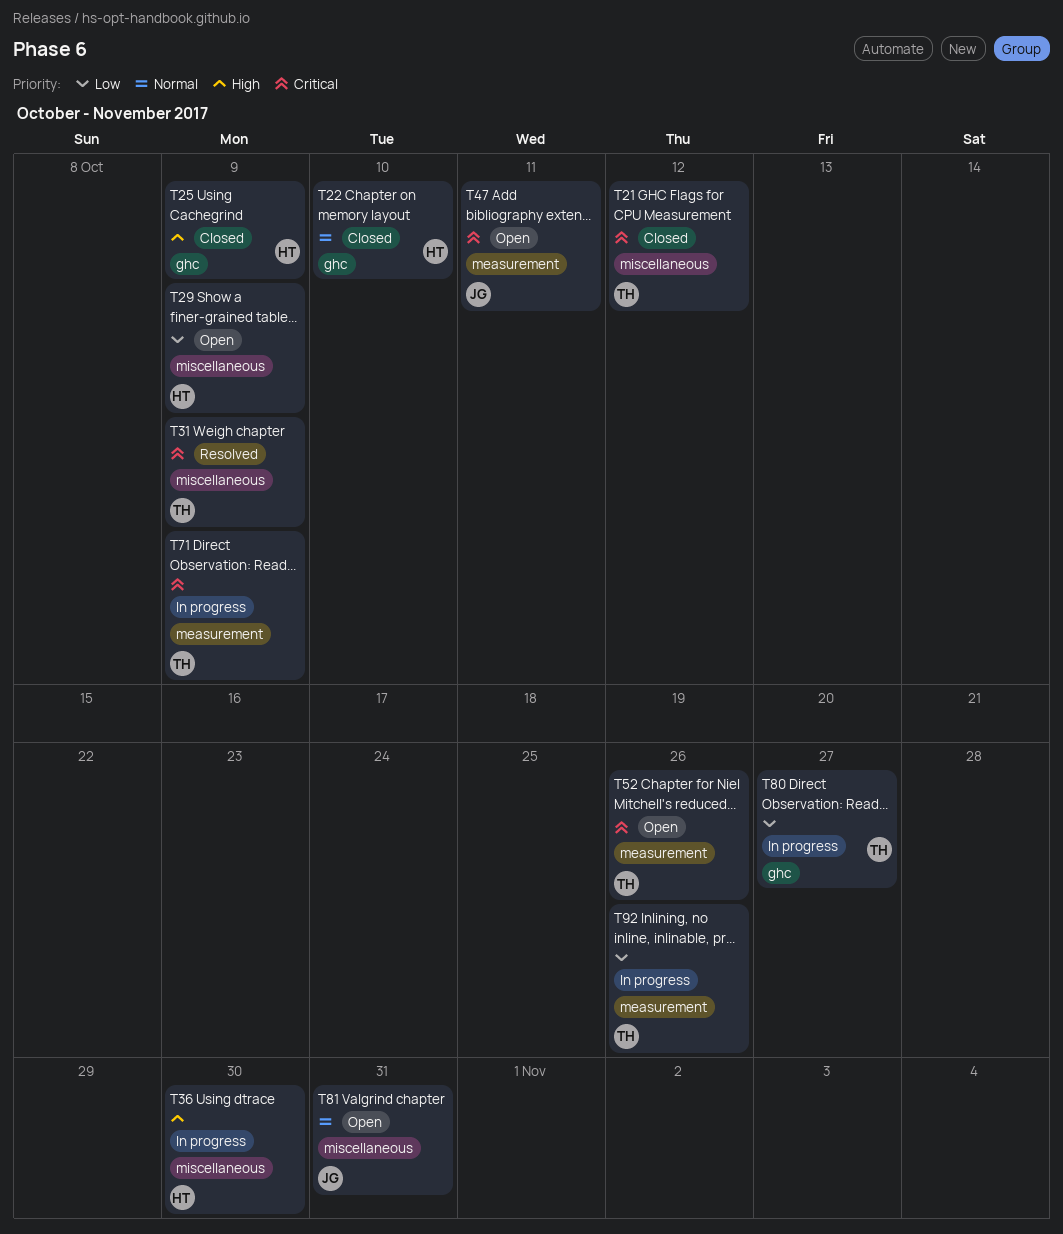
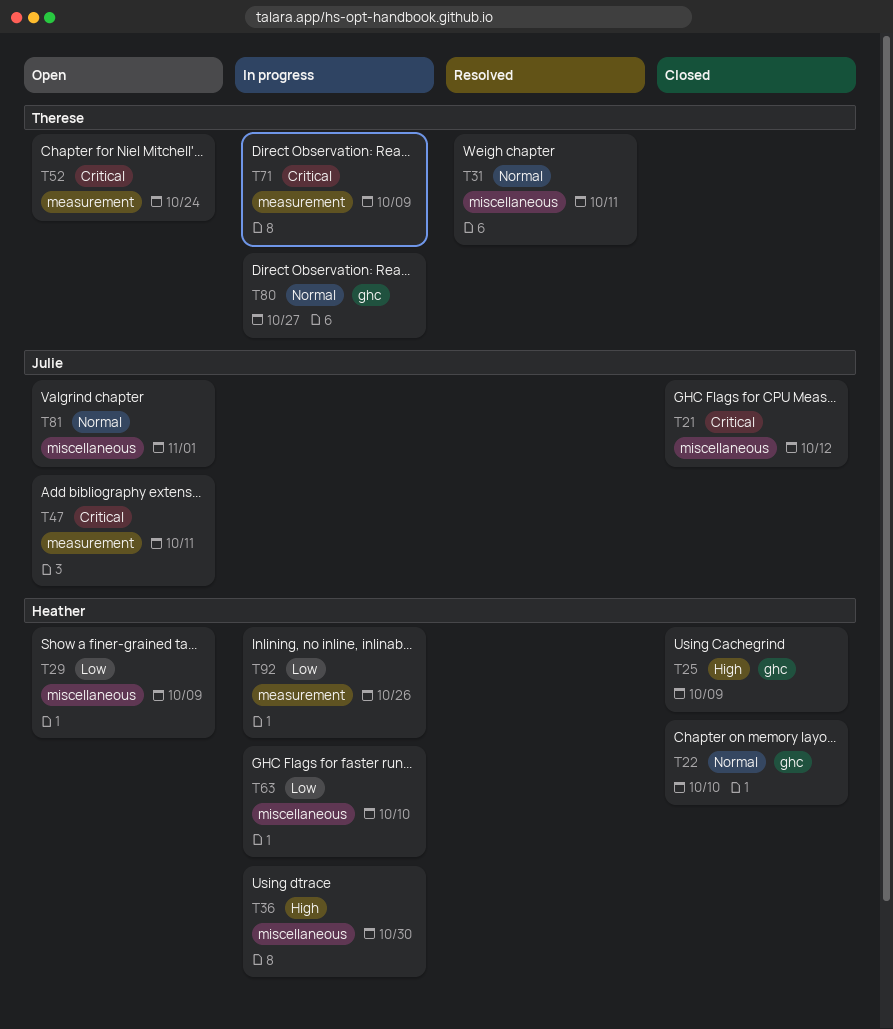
T21, owner: Therese -> Julie
T31, priority: Critical -> Normal
T31, due: Oct 9 -> Oct 11
T52, due: Oct 26 -> Oct 24
T63: none -> present
T80, priority: Low -> Normal
T81, due: Oct 31 -> Nov 1
T92, owner: Therese -> Heather

